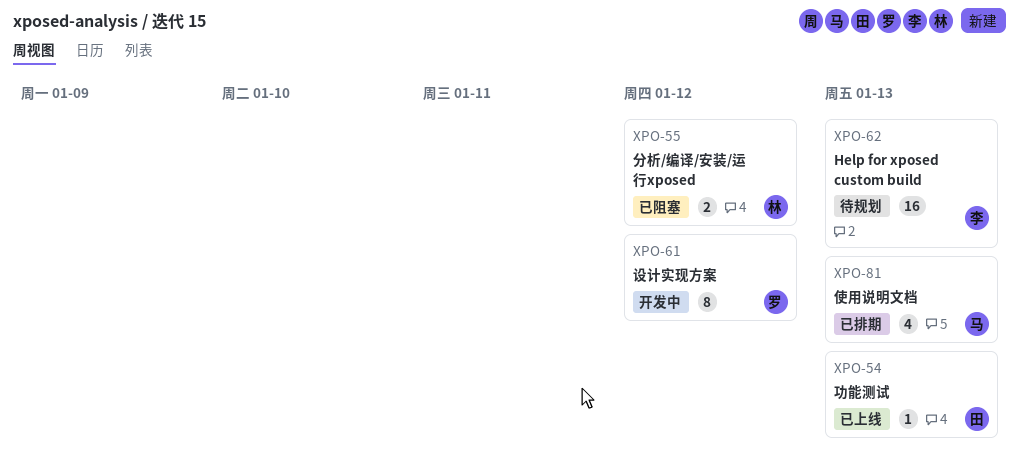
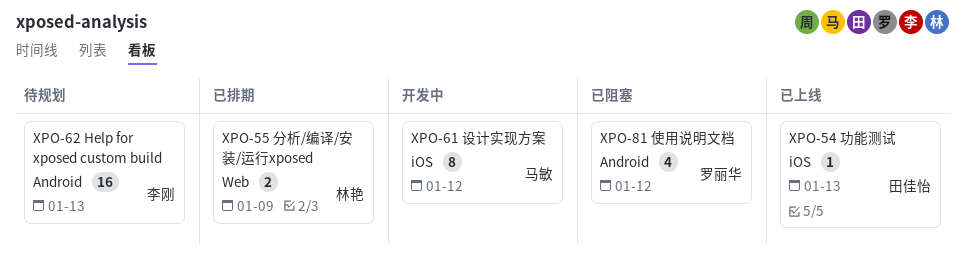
XPO-55, status: 已阻塞 -> 已排期
XPO-55, due: Jan 12 -> Jan 9
XPO-61, owner: 罗丽华 -> 马敏
XPO-81, status: 已排期 -> 已阻塞
XPO-81, owner: 马敏 -> 罗丽华
XPO-81, due: Jan 13 -> Jan 12

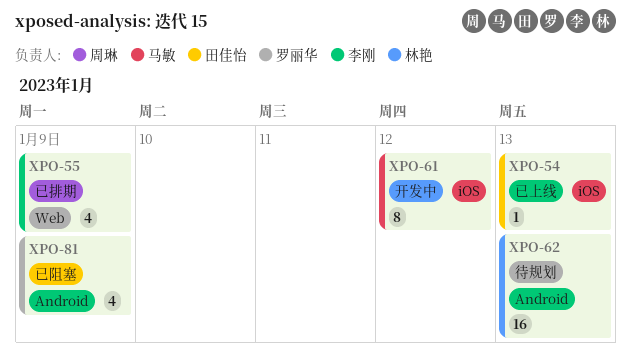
XPO-55, owner: 林艳 -> 李刚
XPO-55, estimate: 2 -> 4
XPO-62, owner: 李刚 -> 林艳
XPO-81, due: Jan 12 -> Jan 9

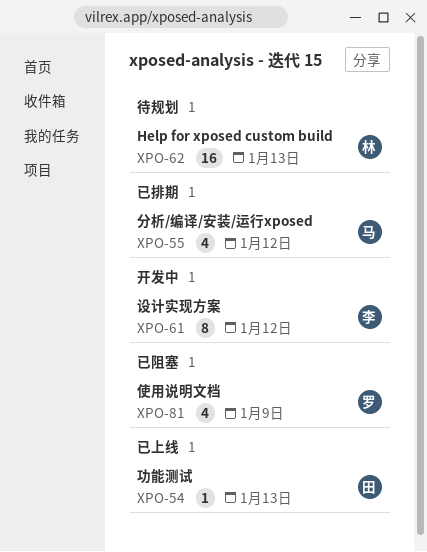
XPO-55, owner: 李刚 -> 马敏
XPO-55, due: Jan 9 -> Jan 12
XPO-61, owner: 马敏 -> 李刚

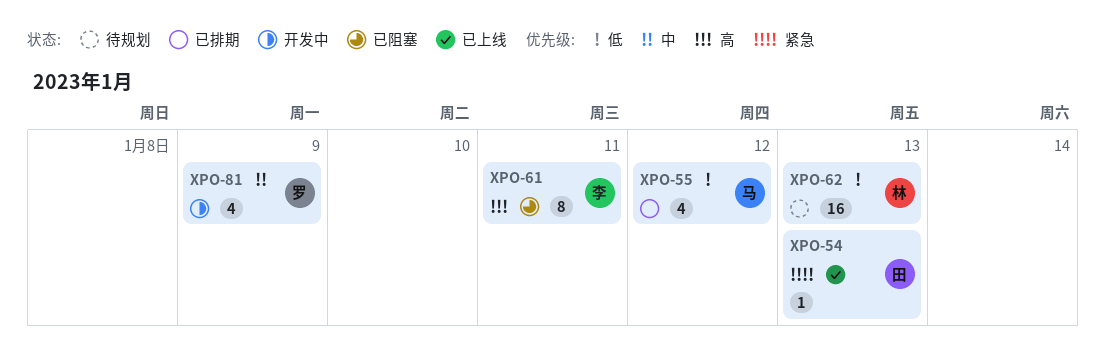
XPO-61, status: 开发中 -> 已阻塞
XPO-61, due: Jan 12 -> Jan 11
XPO-81, status: 已阻塞 -> 开发中

